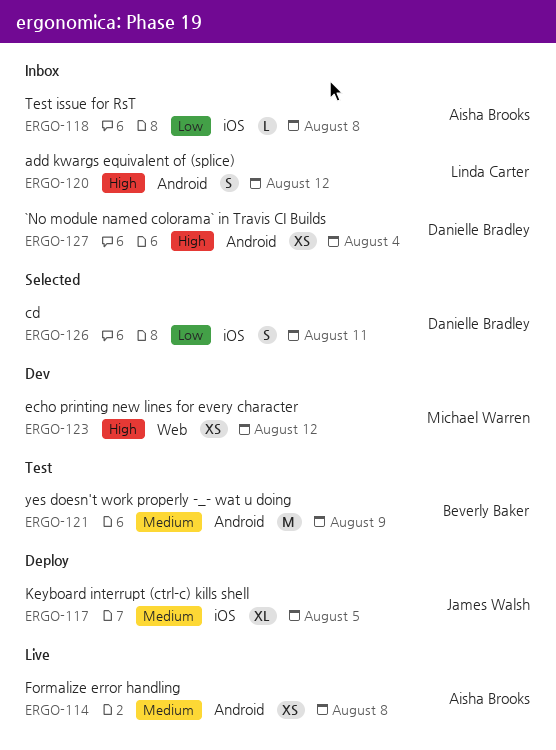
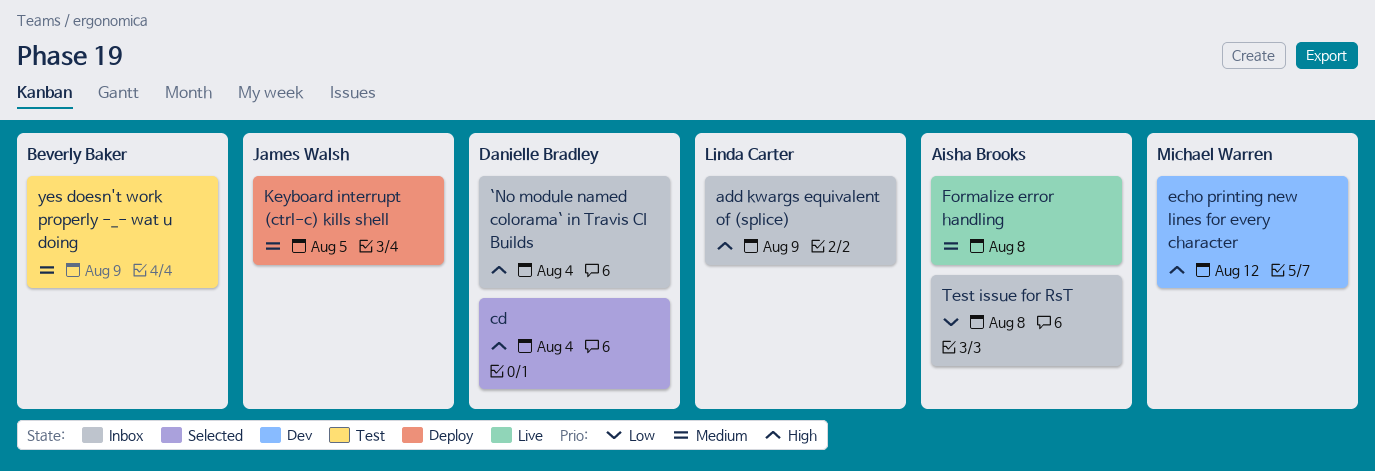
add kwargs equivalent of (splice), due: Aug 12 -> Aug 9
cd, priority: Low -> High
cd, due: Aug 11 -> Aug 4

